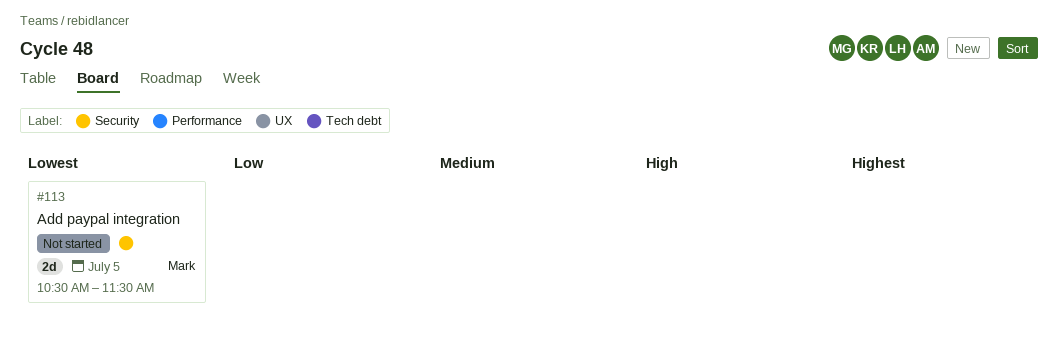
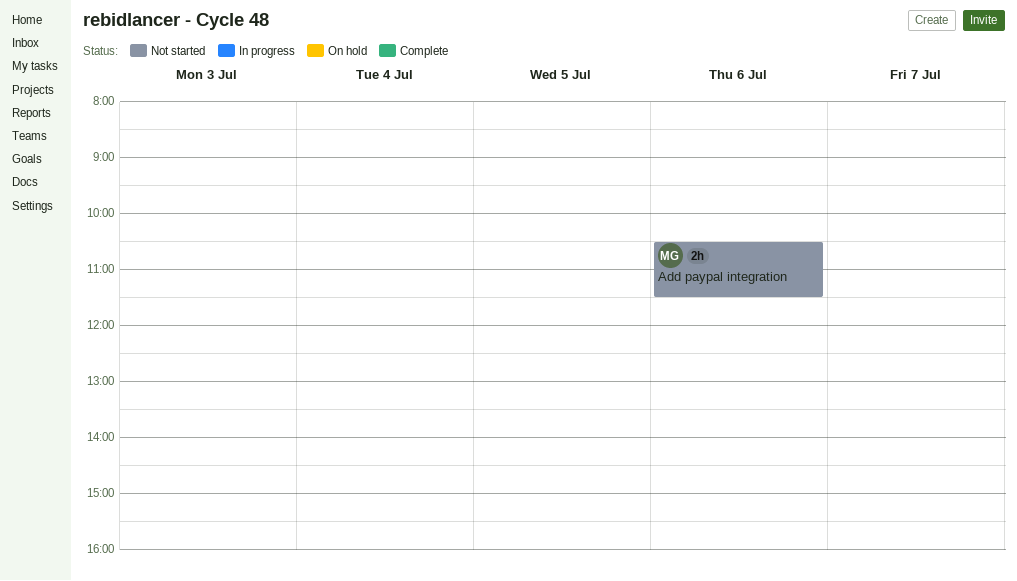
Add paypal integration, estimate: 2d -> 2h
Add paypal integration, day: Jul 5 -> Jul 6

